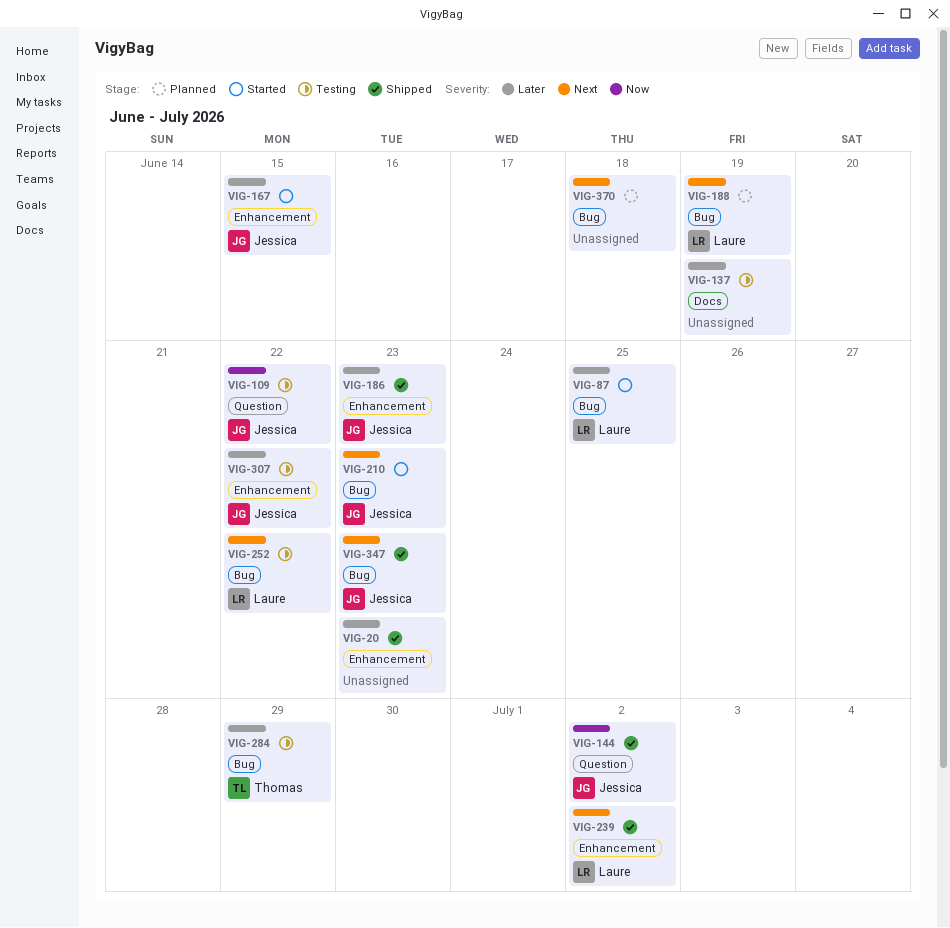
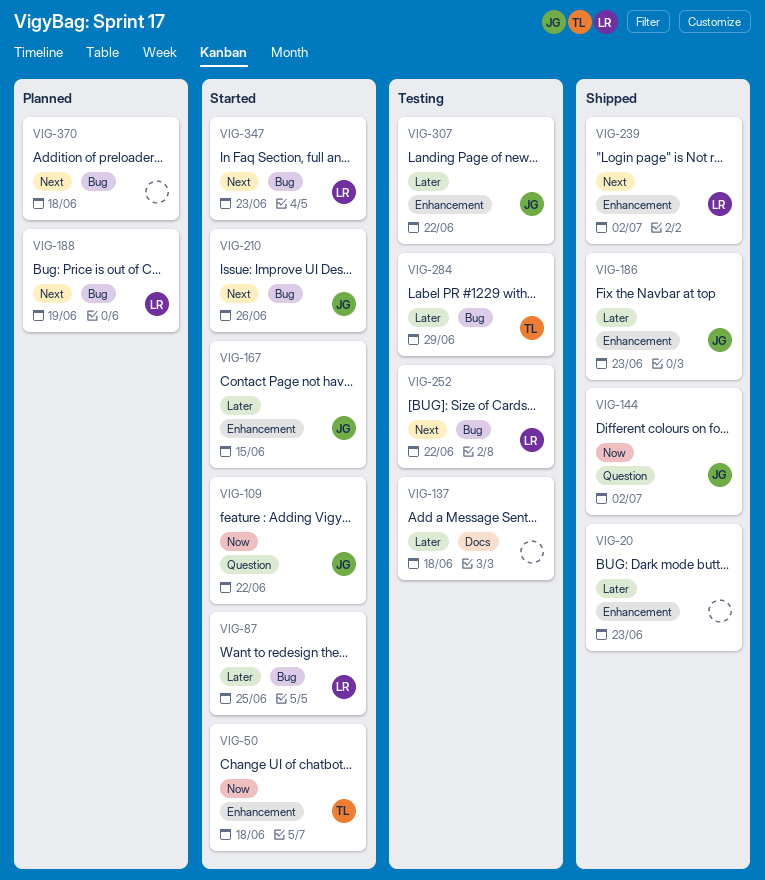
VIG-50: none -> present
VIG-109, status: Testing -> Started
VIG-137, due: Jun 19 -> Jun 18
VIG-210, due: Jun 23 -> Jun 26
VIG-347, status: Shipped -> Started
VIG-347, owner: Jessica -> Laure

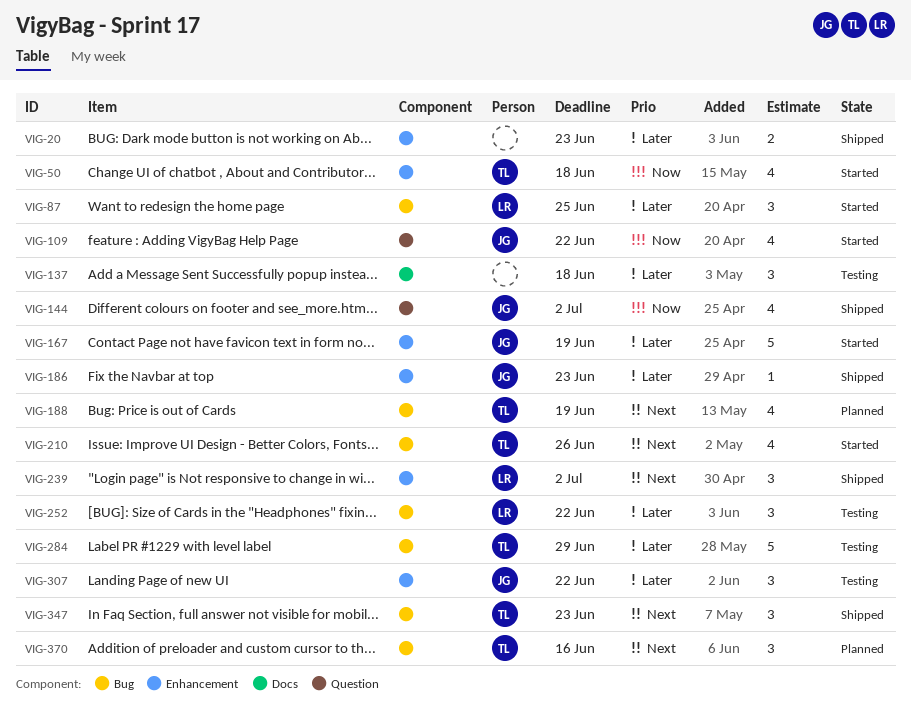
VIG-167, due: Jun 15 -> Jun 19
VIG-188, owner: LR -> TL
VIG-210, owner: JG -> TL
VIG-252, priority: Next -> Later
VIG-347, status: Started -> Shipped
VIG-347, owner: LR -> TL
VIG-370, owner: none -> TL
VIG-370, due: Jun 18 -> Jun 16

